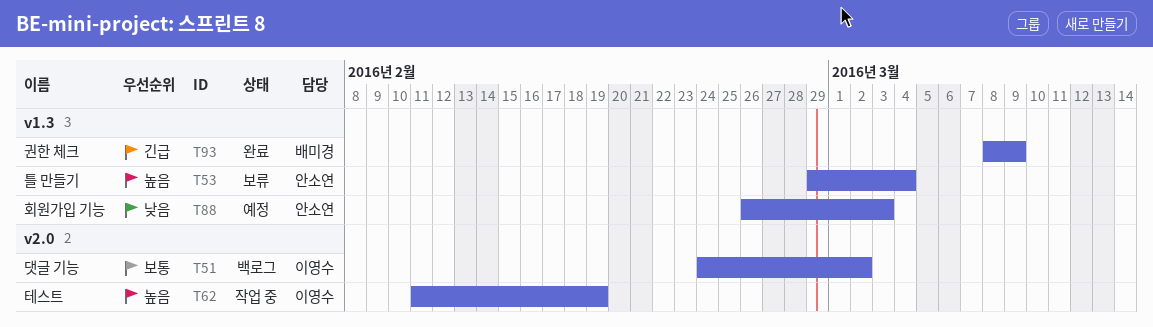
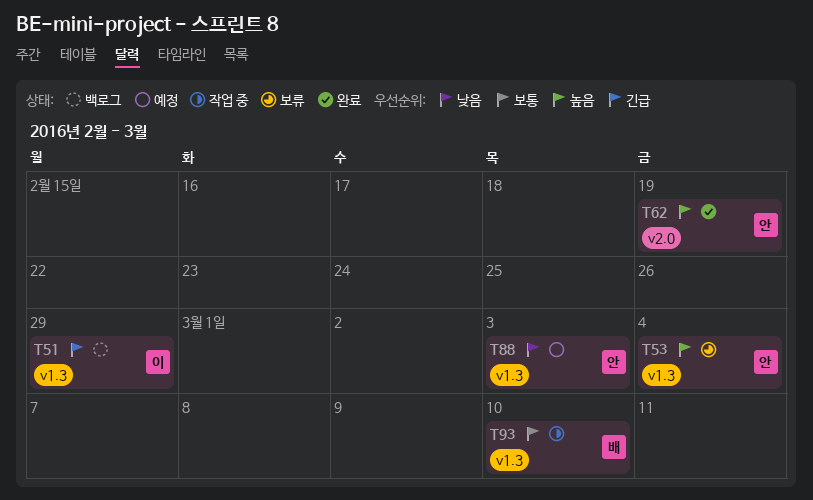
T51, priority: 보통 -> 긴급
T51, label: v2.0 -> v1.3
T51, due: Mar 2 -> Feb 29
T62, status: 작업 중 -> 완료
T62, owner: 이영수 -> 안소연
T93, status: 완료 -> 작업 중
T93, priority: 긴급 -> 보통
T93, due: Mar 9 -> Mar 10

